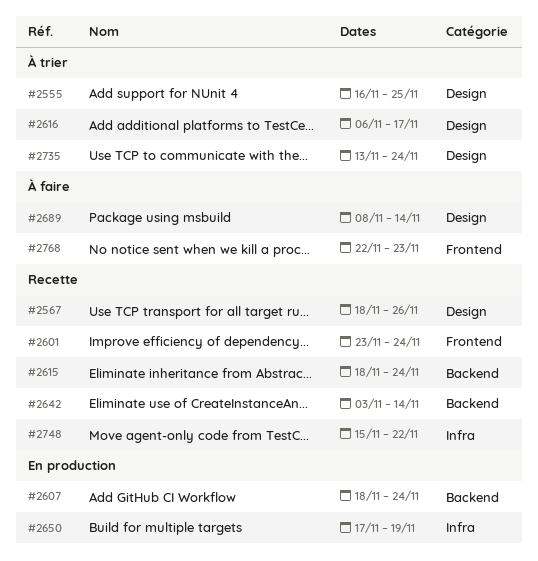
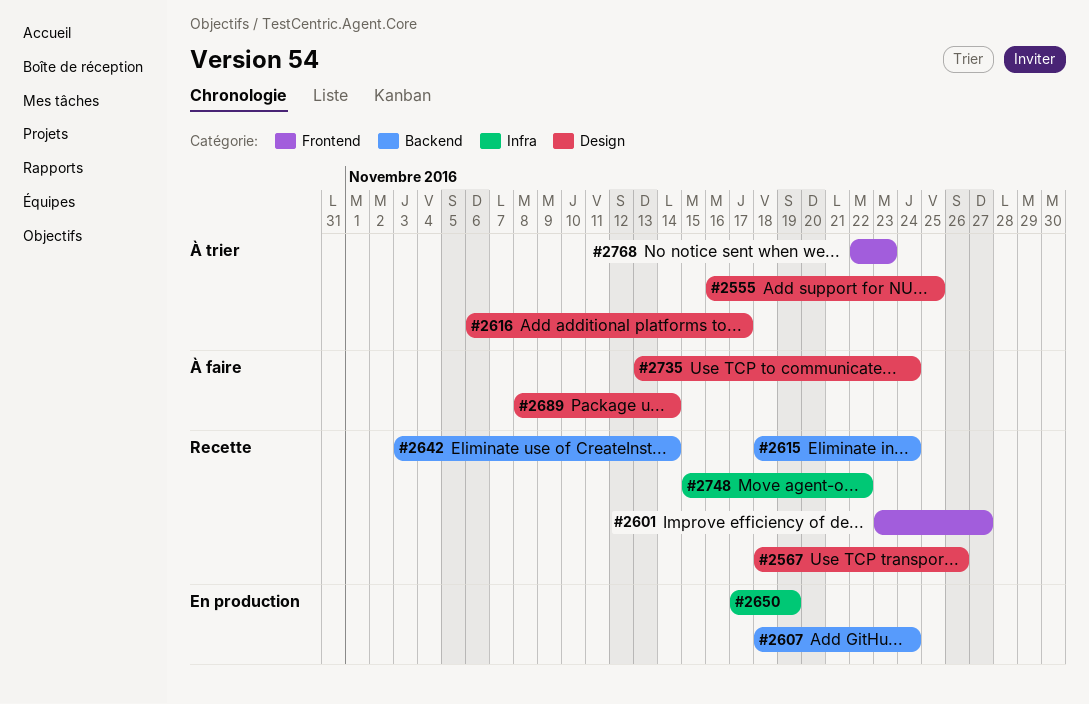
#2601, due: Nov 24 -> Nov 27
#2735, status: À trier -> À faire
#2768, status: À faire -> À trier

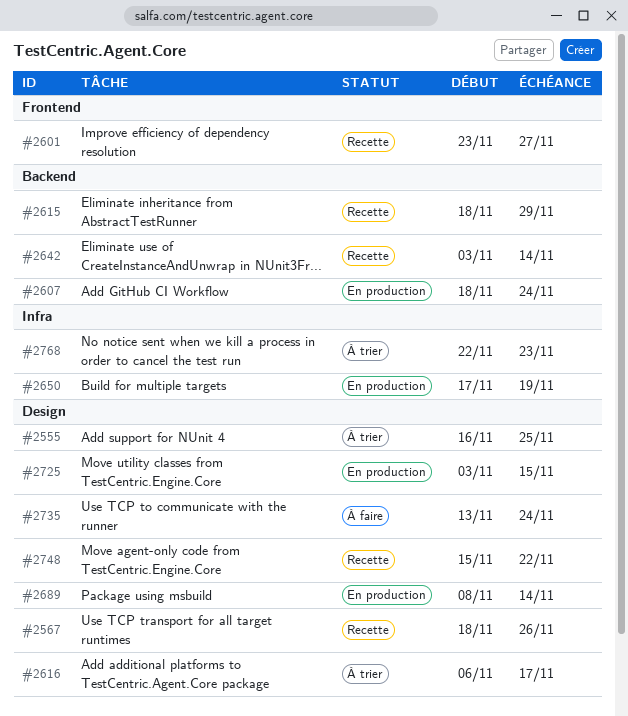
#2615, due: Nov 24 -> Nov 29
#2689, status: À faire -> En production
#2725: none -> present
#2748, label: Infra -> Design
#2768, label: Frontend -> Infra

